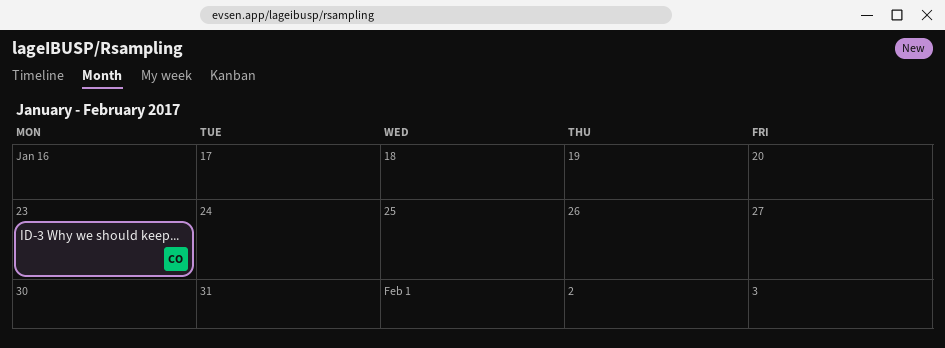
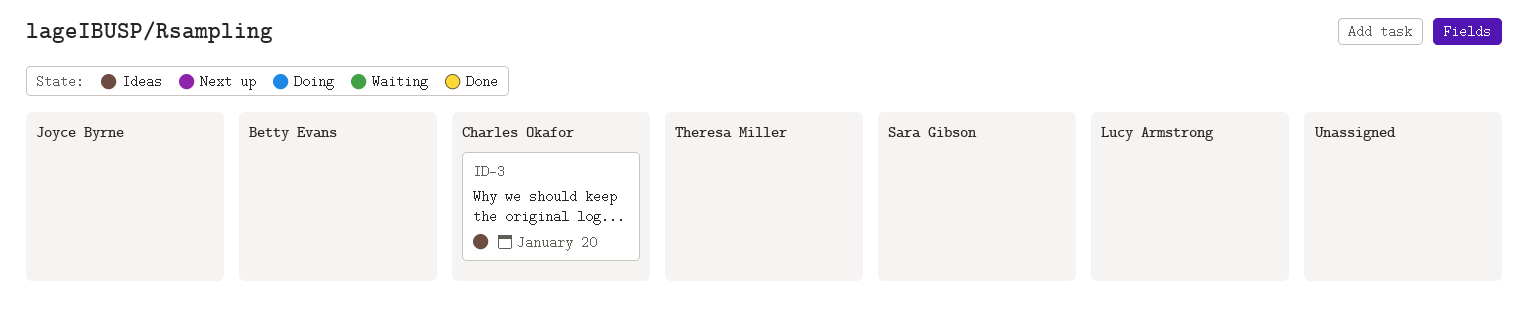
ID-3, due: Jan 23 -> Jan 20

